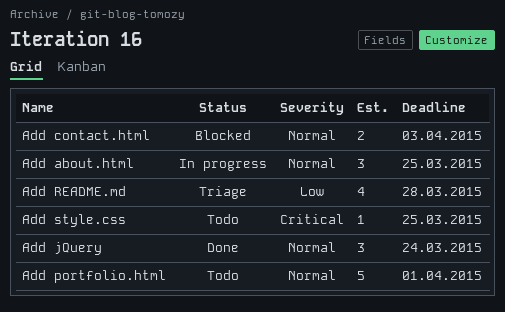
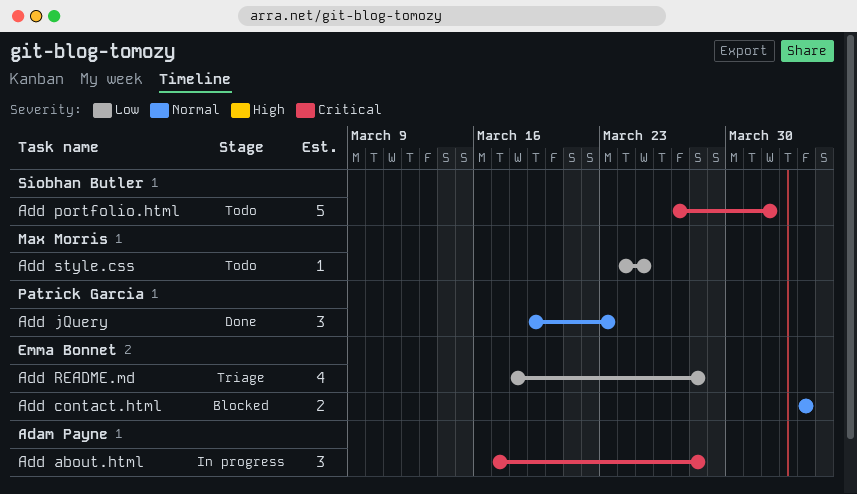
Add about.html, priority: Normal -> Critical
Add about.html, due: Mar 25 -> Mar 28
Add jQuery, due: Mar 24 -> Mar 23
Add portfolio.html, priority: Normal -> Critical
Add style.css, priority: Critical -> Low

